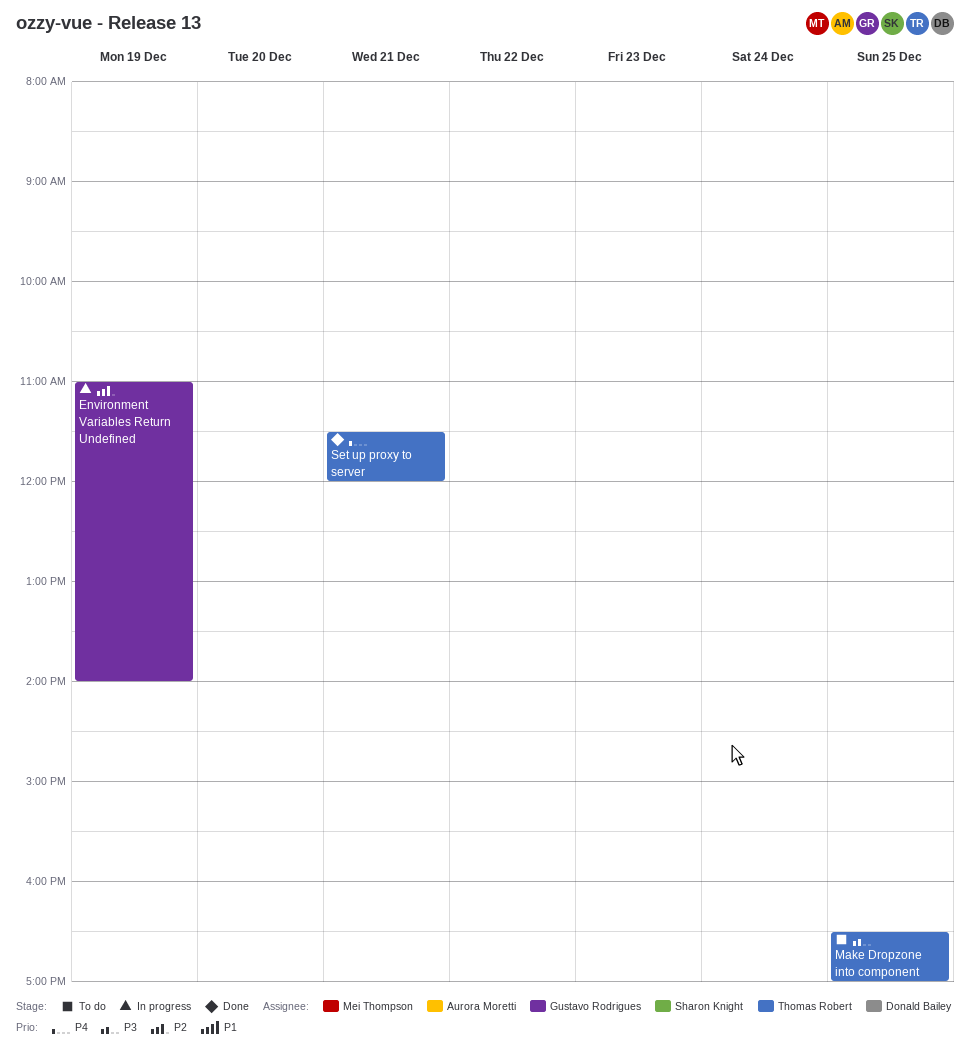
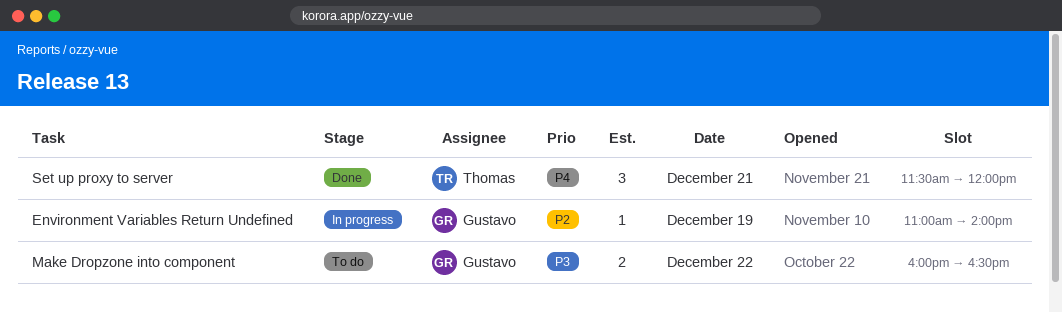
Make Dropzone into component, owner: Thomas Robert -> Gustavo Rodrigues
Make Dropzone into component, day: Dec 25 -> Dec 22
Make Dropzone into component, begins: 16:30 -> 16:00
Make Dropzone into component, ends: 17:00 -> 16:30

